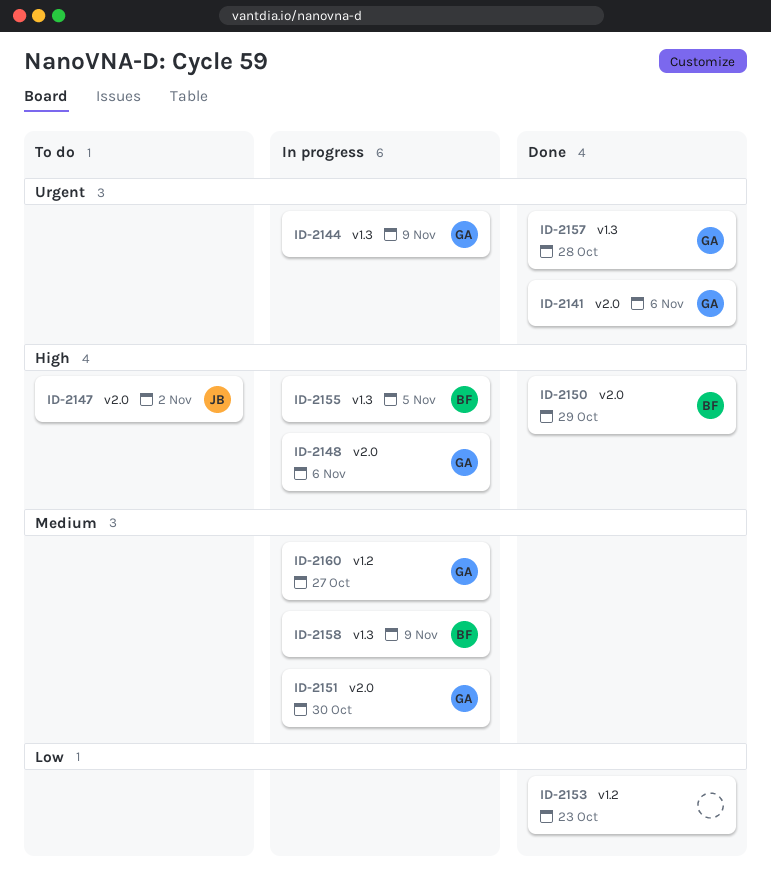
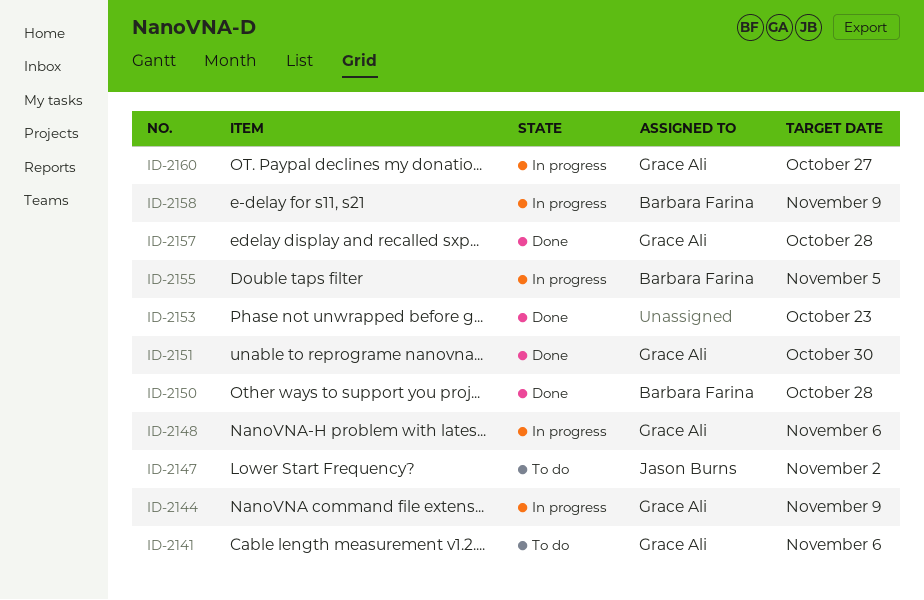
ID-2141, status: Done -> To do
ID-2150, due: Oct 29 -> Oct 28
ID-2151, status: In progress -> Done

